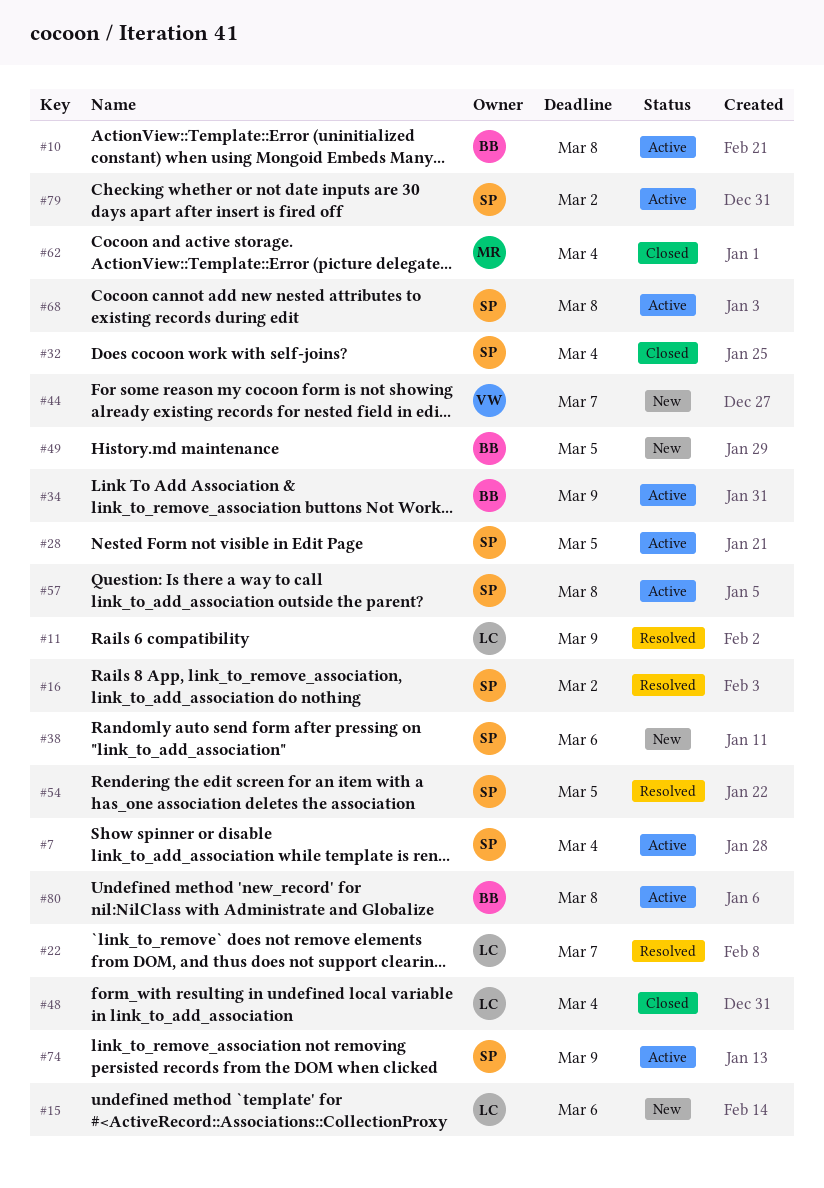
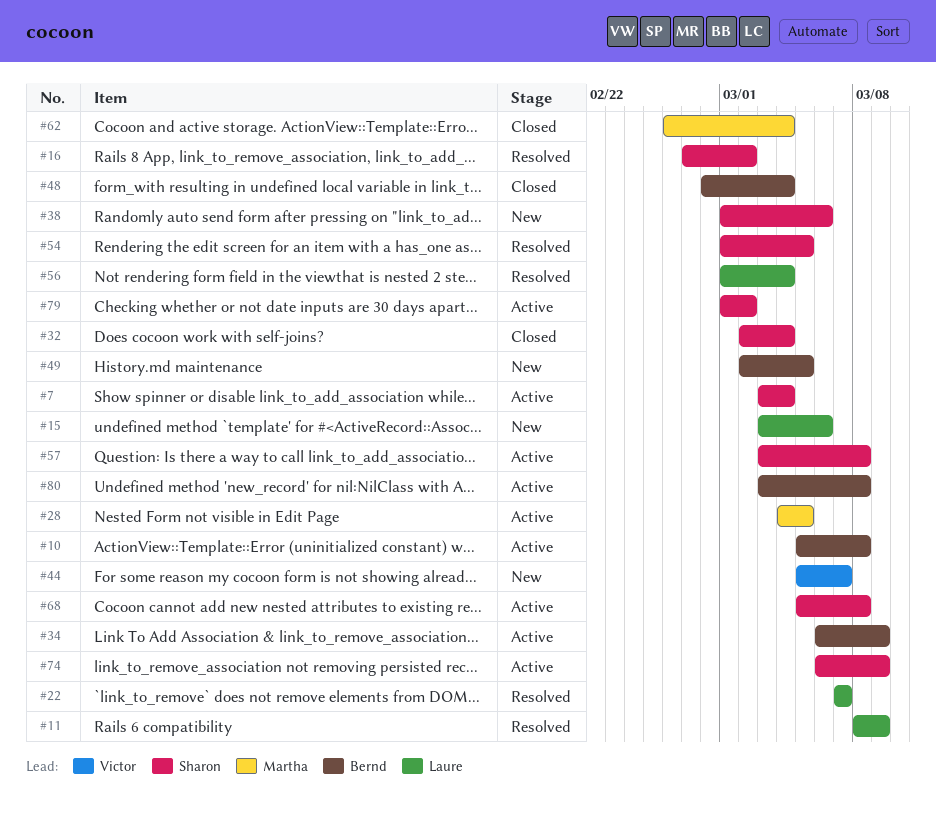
#28, owner: Sharon -> Martha
#48, owner: Laure -> Bernd
#56: none -> present

